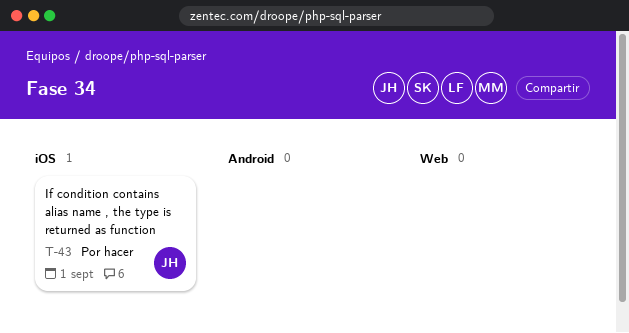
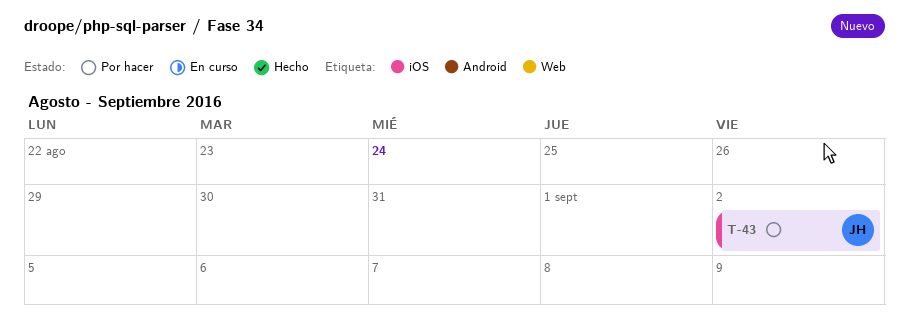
T-43, due: Sep 1 -> Sep 2

